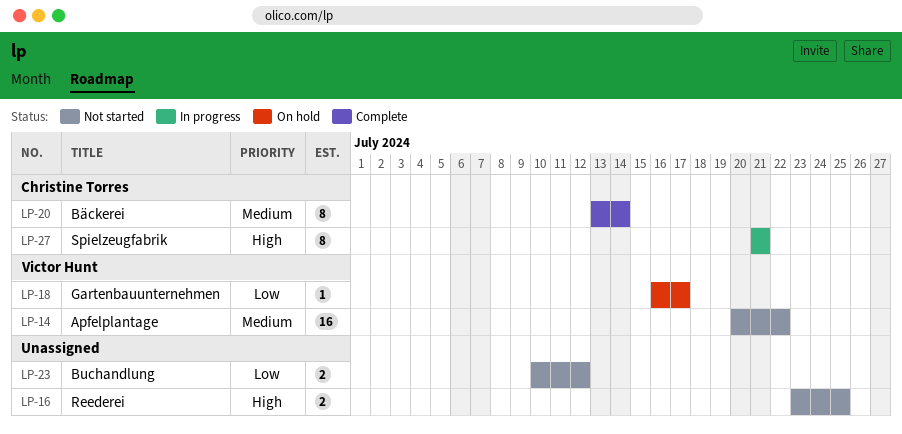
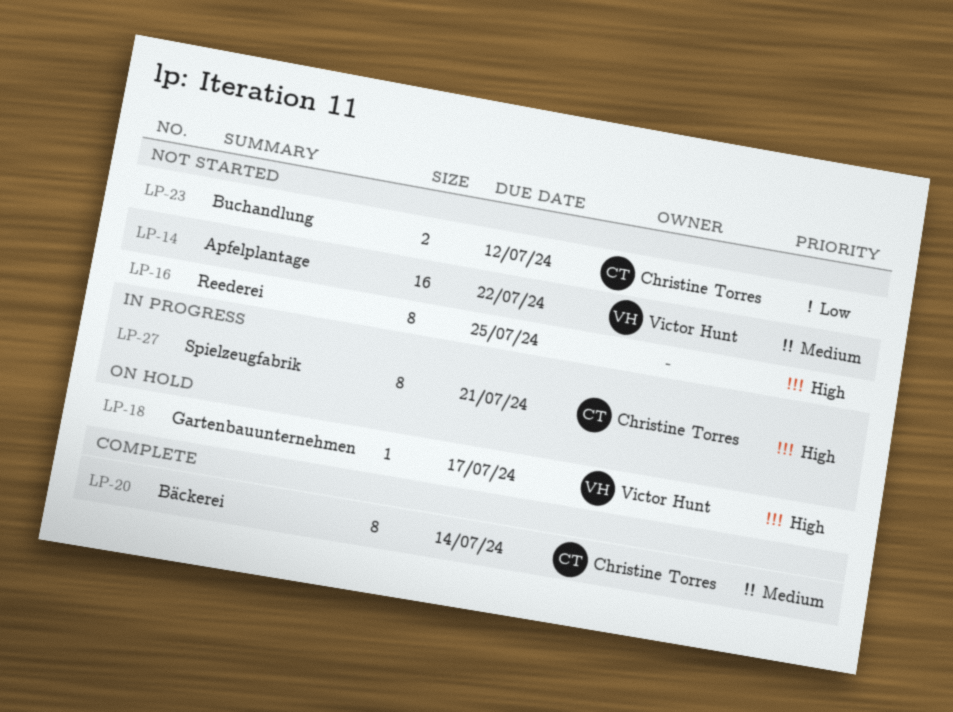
LP-16, estimate: 2 -> 8
LP-18, priority: Low -> High
LP-23, owner: none -> Christine Torres

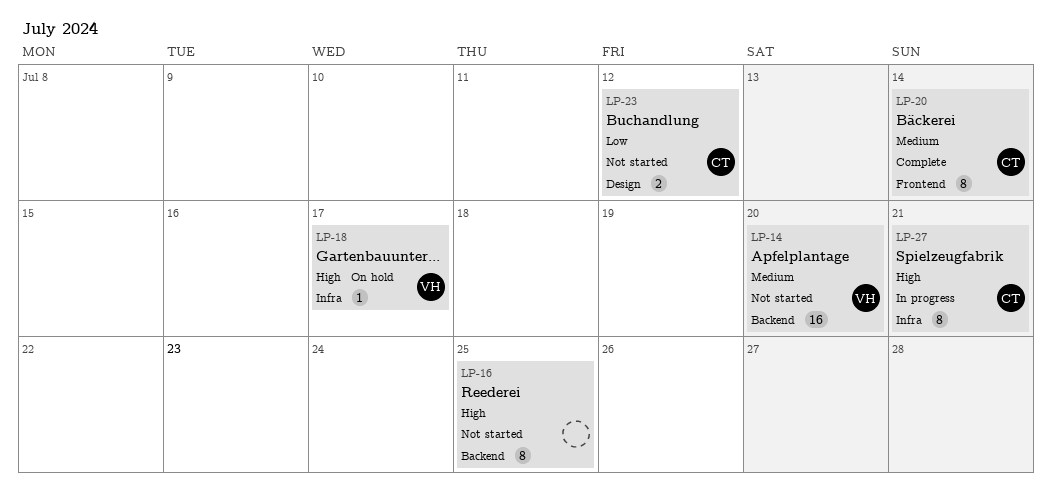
LP-14, due: Jul 22 -> Jul 20

